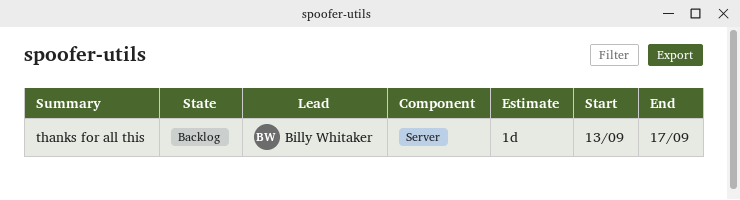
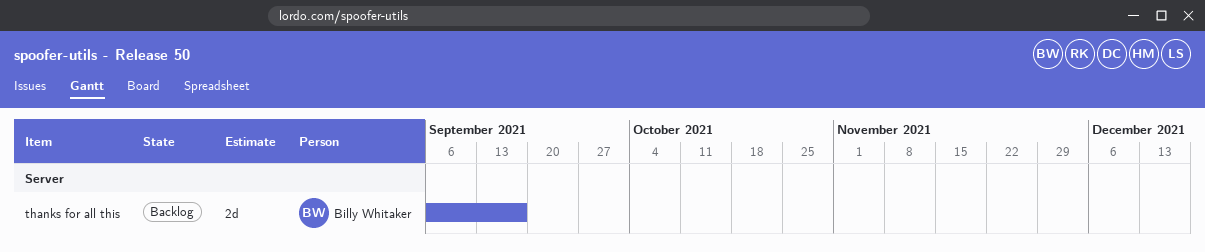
thanks for all this, estimate: 1d -> 2d
thanks for all this, start: Sep 13 -> Sep 6

